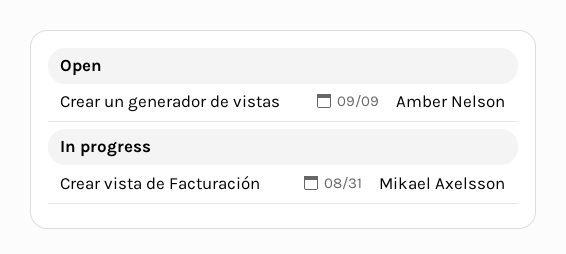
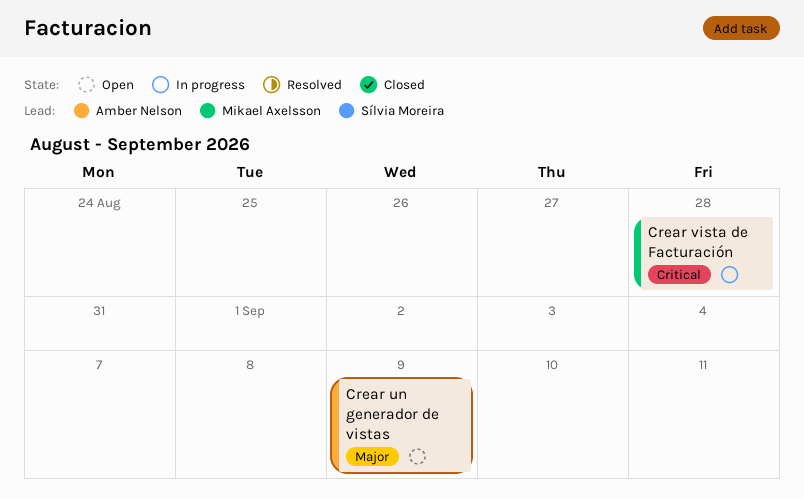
Crear vista de Facturación, due: Aug 31 -> Aug 28

